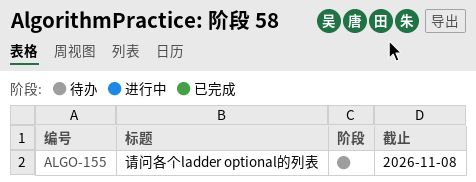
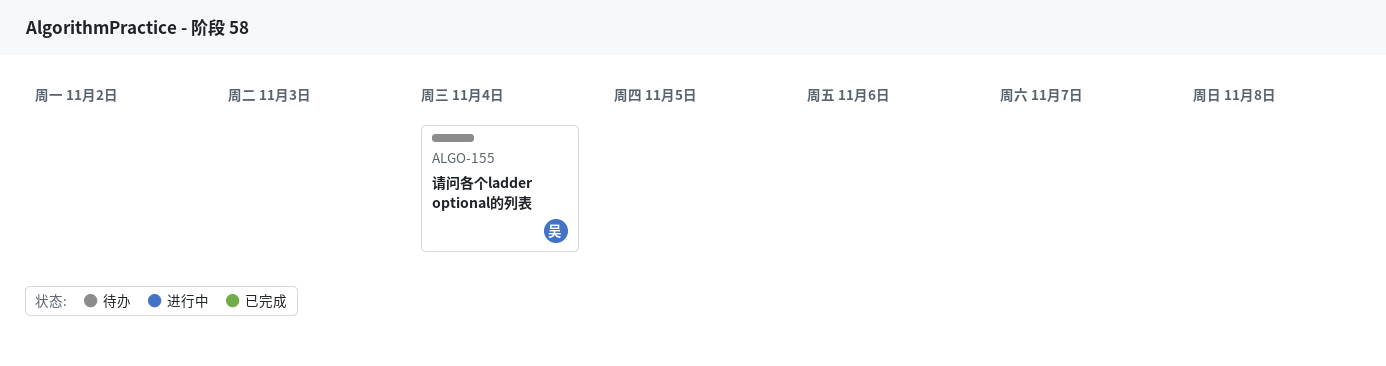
ALGO-155, due: Nov 8 -> Nov 4

